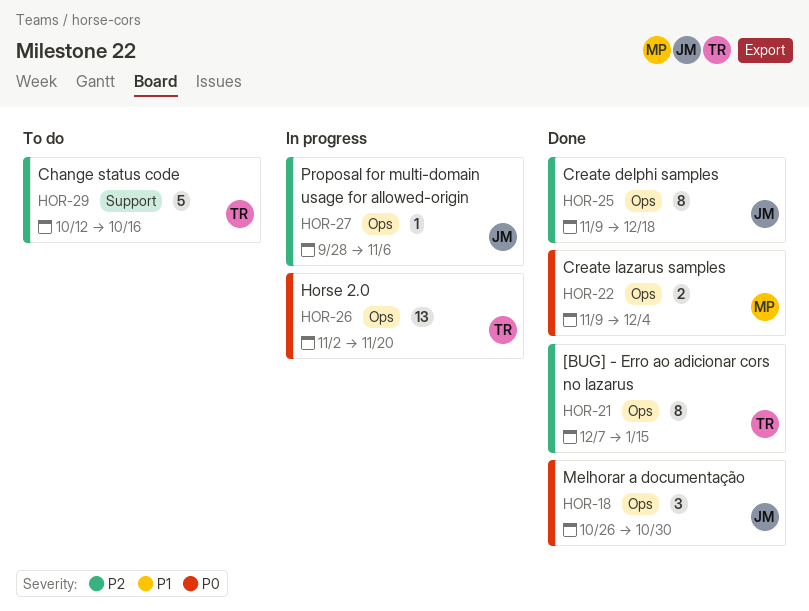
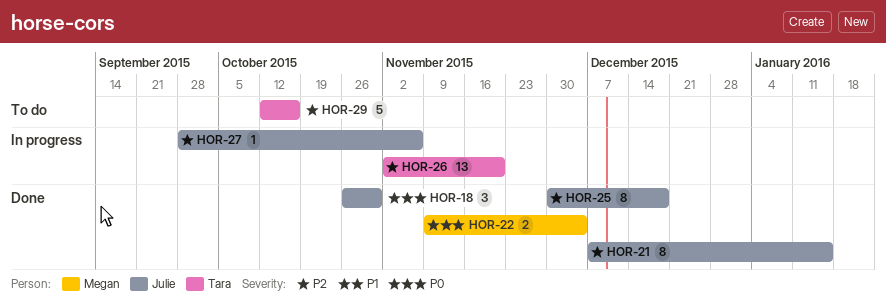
HOR-21, owner: Tara -> Julie
HOR-25, start: Nov 9 -> Nov 30
HOR-26, priority: P0 -> P2

